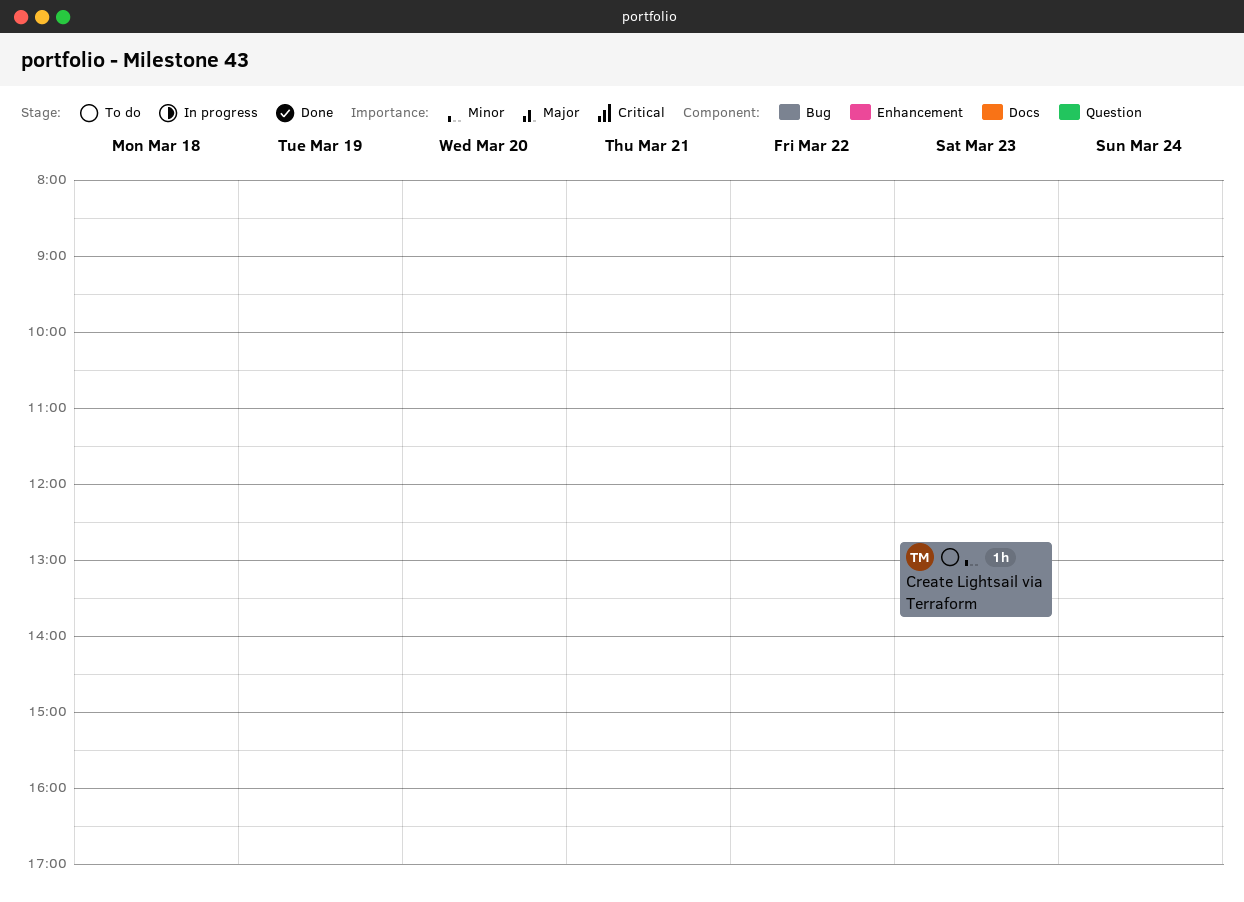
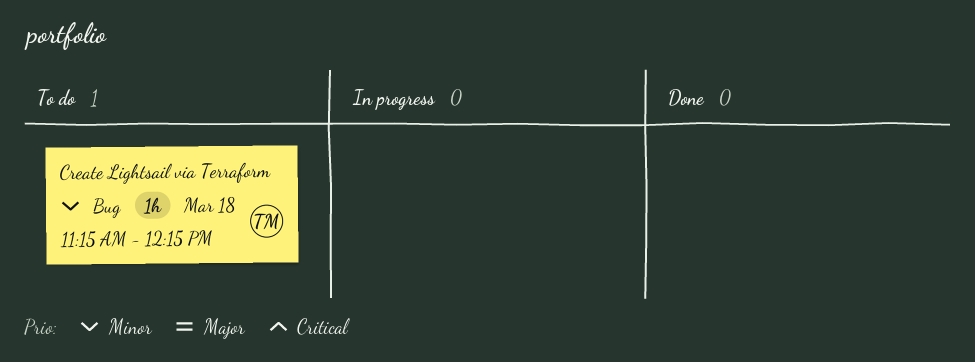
Create Lightsail via Terraform, day: Mar 23 -> Mar 18
Create Lightsail via Terraform, begins: 12:45 -> 11:15
Create Lightsail via Terraform, ends: 13:45 -> 12:15

